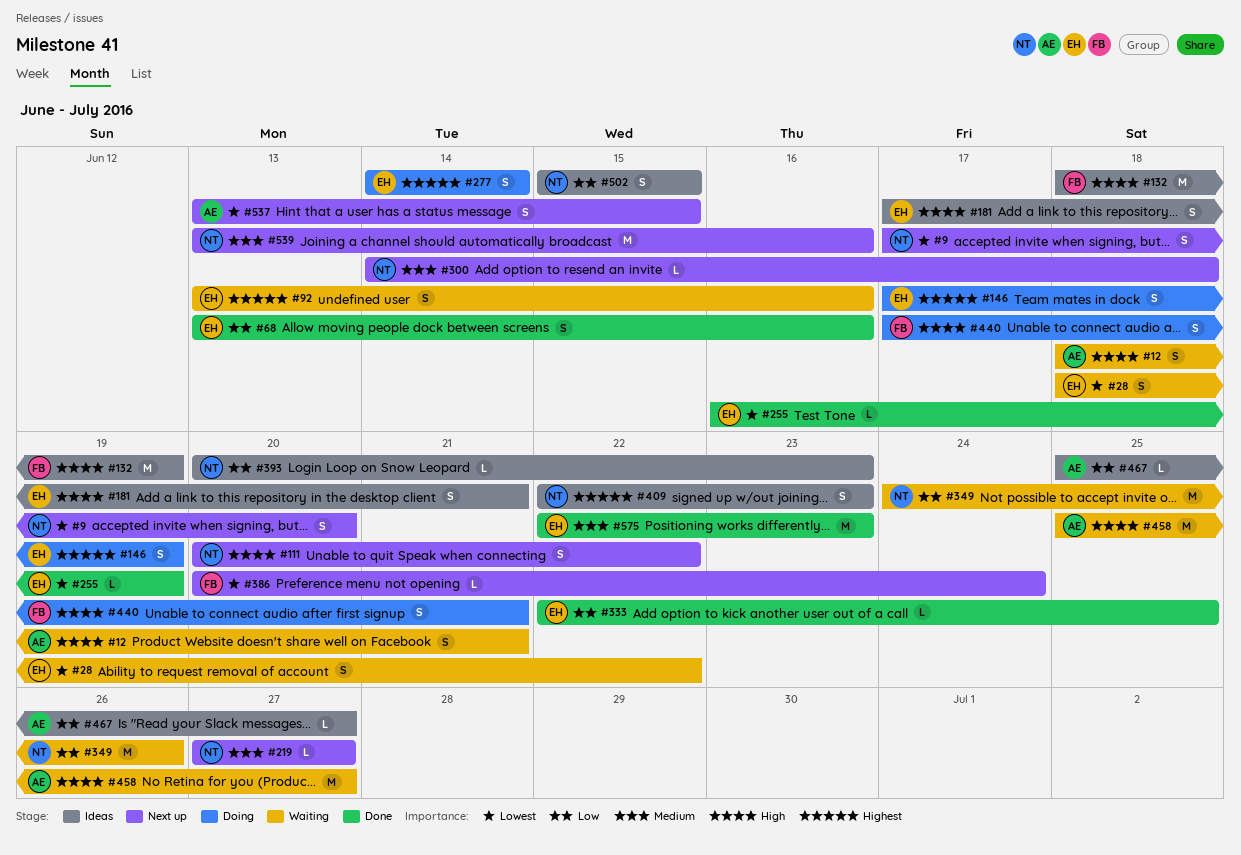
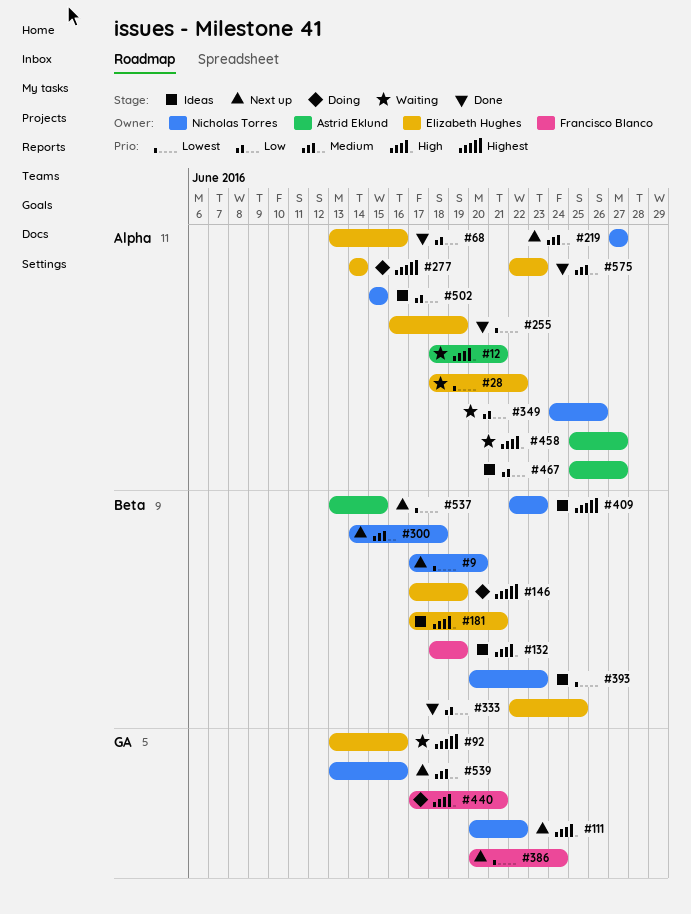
#393, priority: Low -> Lowest

